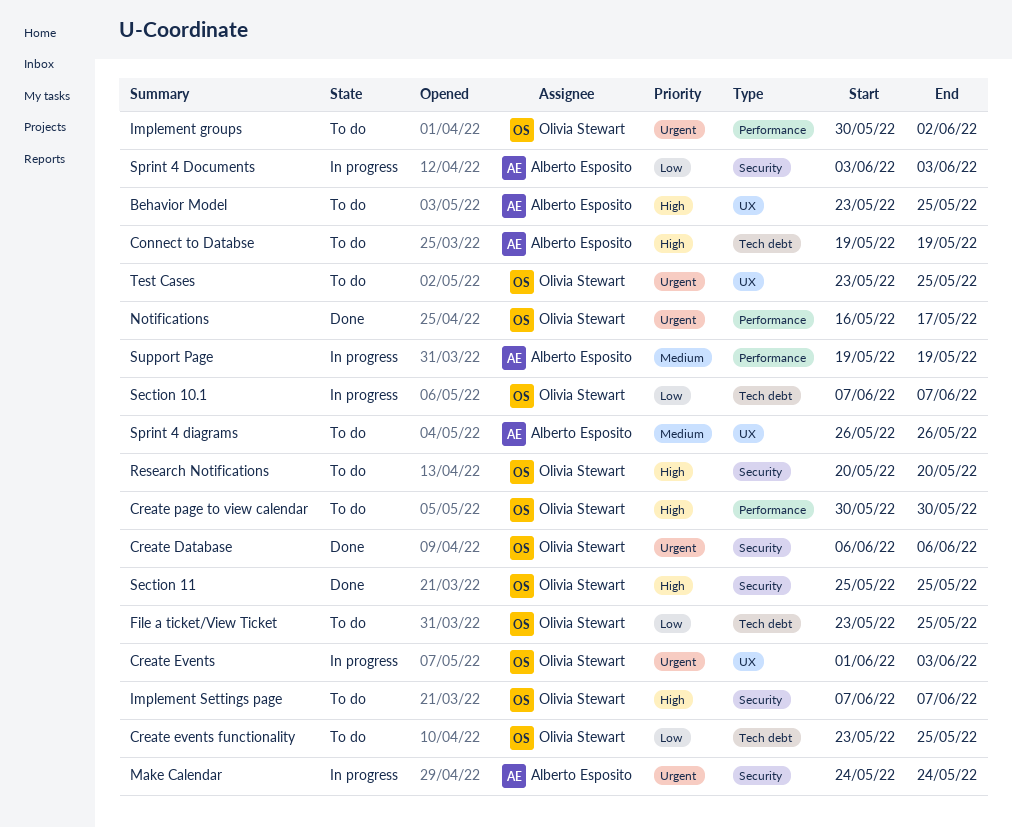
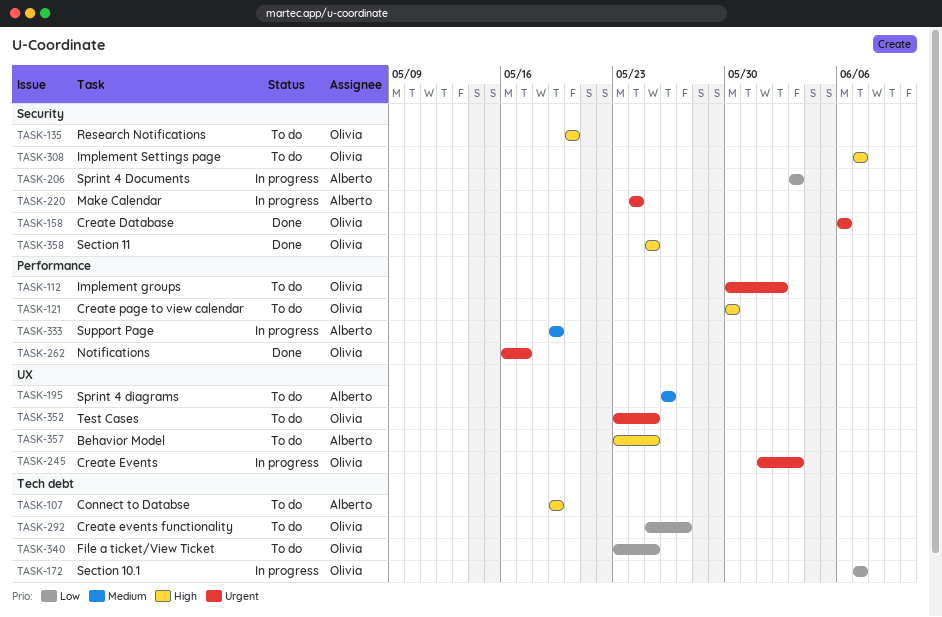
Create events functionality, start: May 23 -> May 25
Create events functionality, due: May 25 -> May 27

